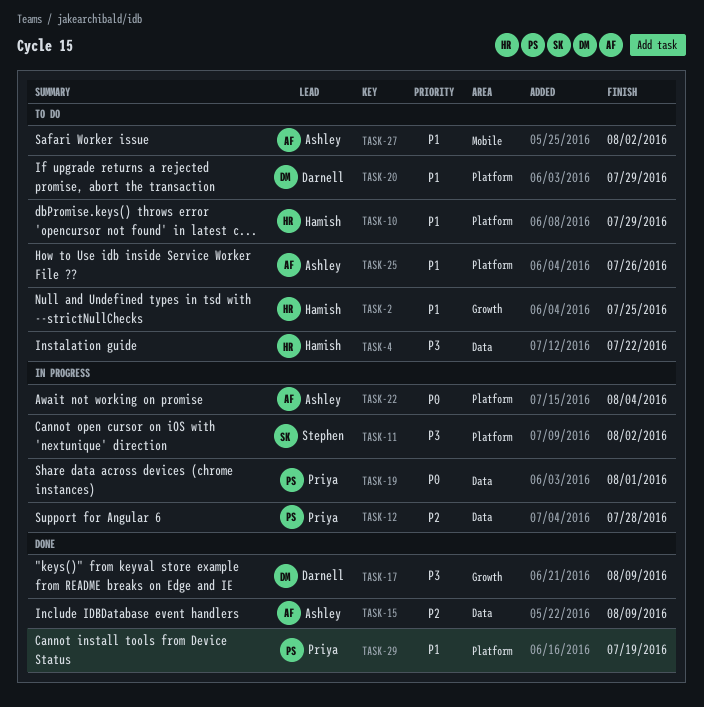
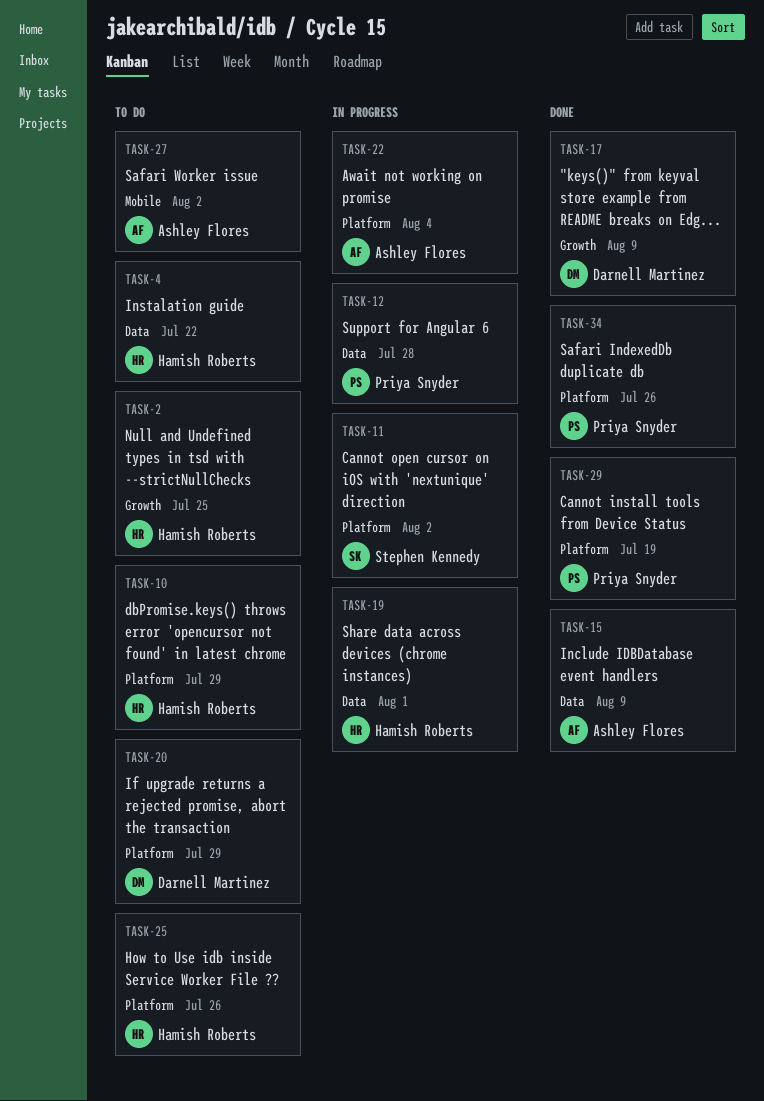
TASK-19, owner: Priya Snyder -> Hamish Roberts
TASK-25, owner: Ashley Flores -> Hamish Roberts
TASK-34: none -> present

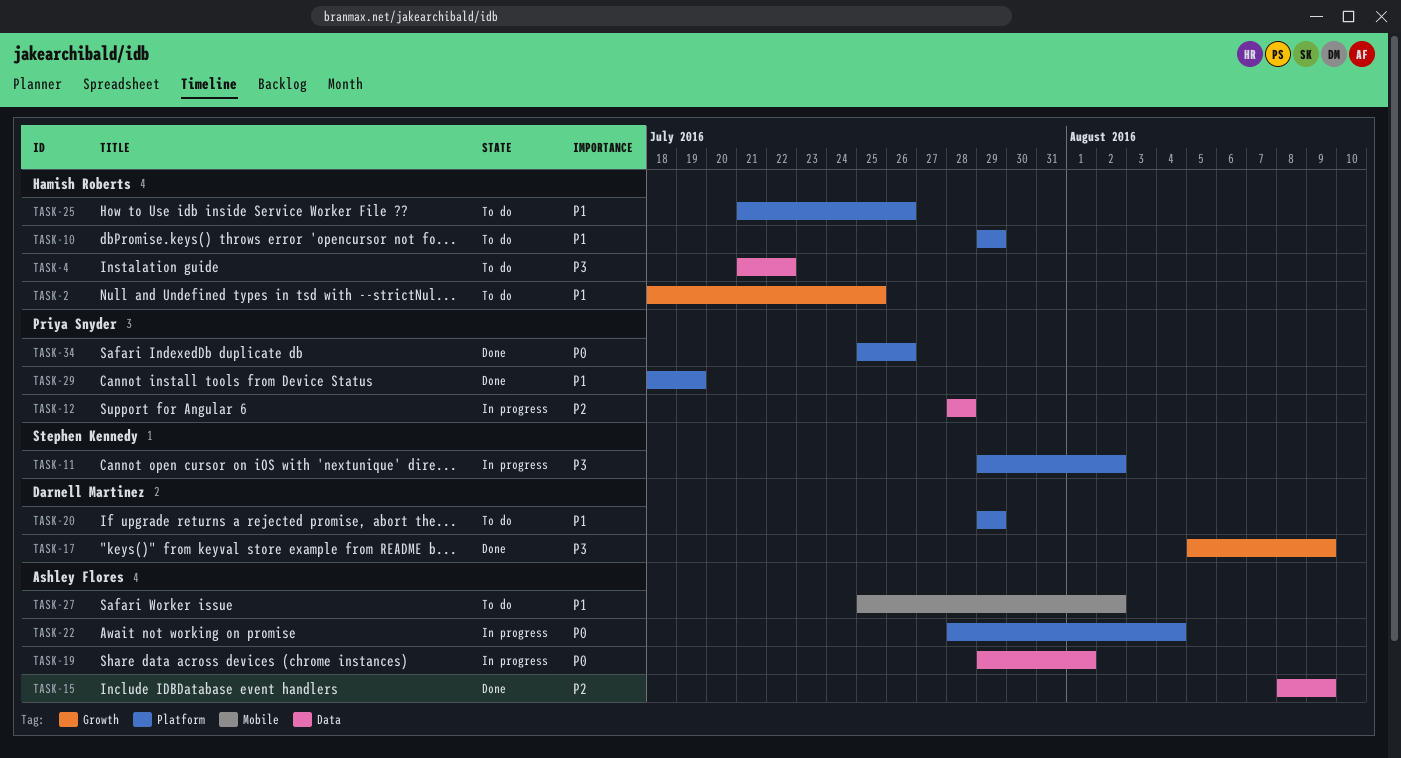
TASK-19, owner: Hamish Roberts -> Ashley Flores

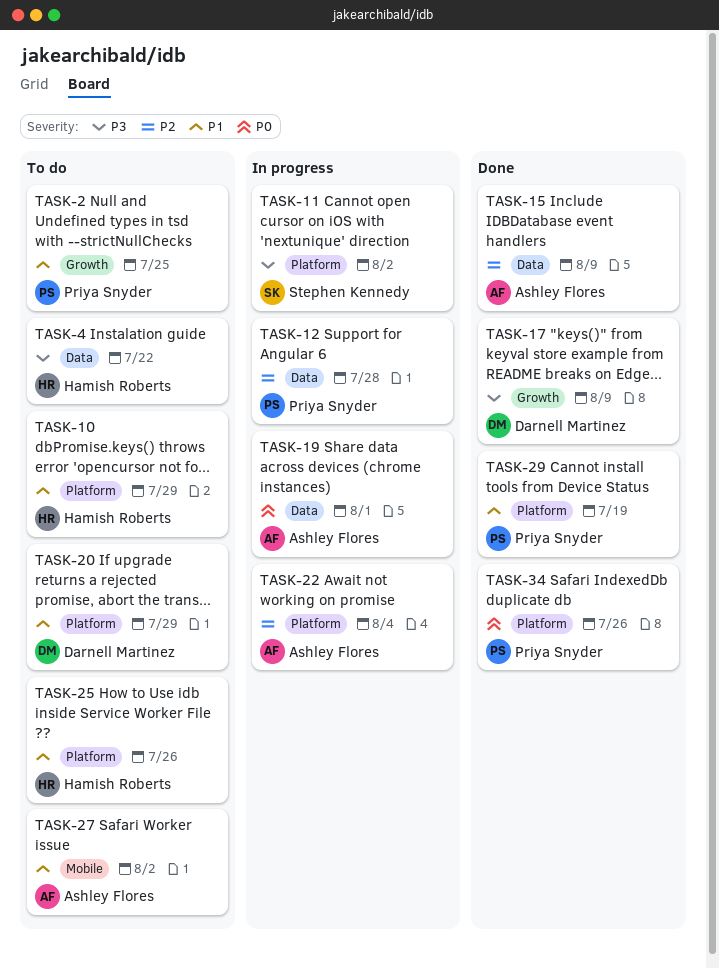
TASK-2, owner: Hamish Roberts -> Priya Snyder
TASK-22, priority: P0 -> P2

